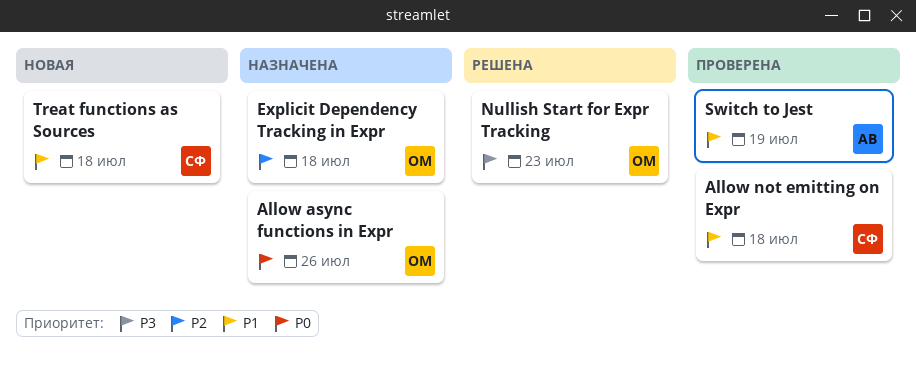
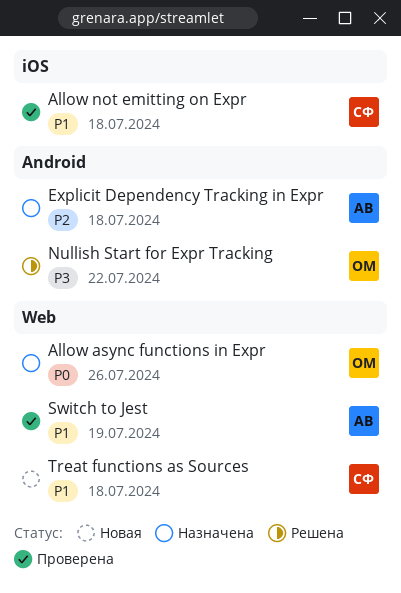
Explicit Dependency Tracking in Expr, owner: ОМ -> АВ
Nullish Start for Expr Tracking, due: Jul 23 -> Jul 22

